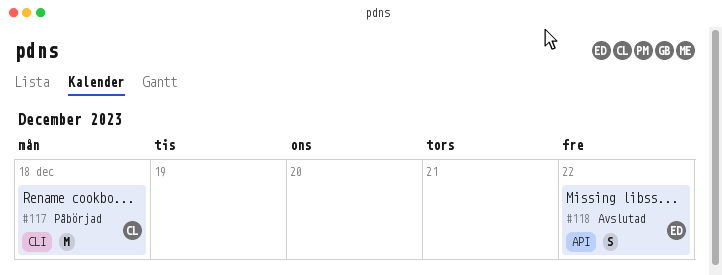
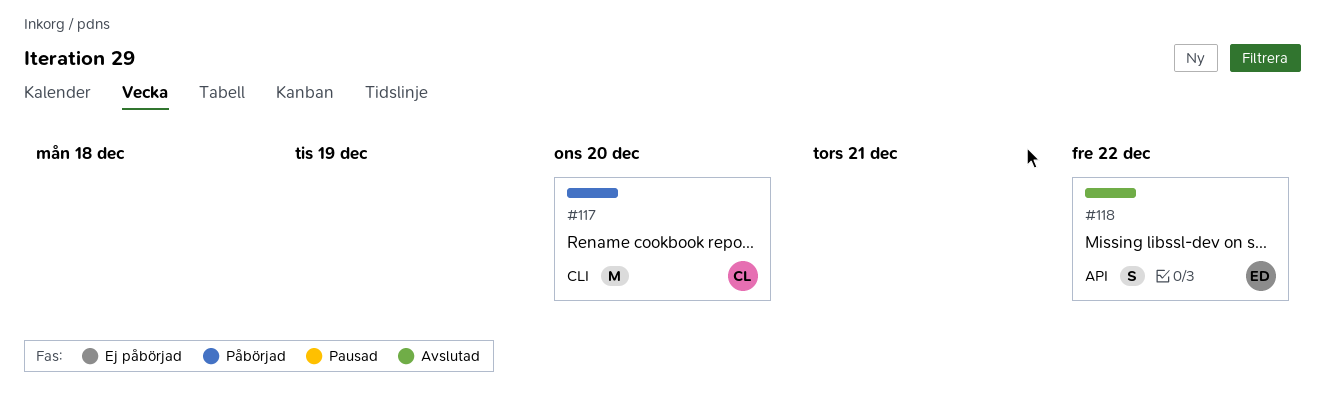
#117, due: Dec 18 -> Dec 20

